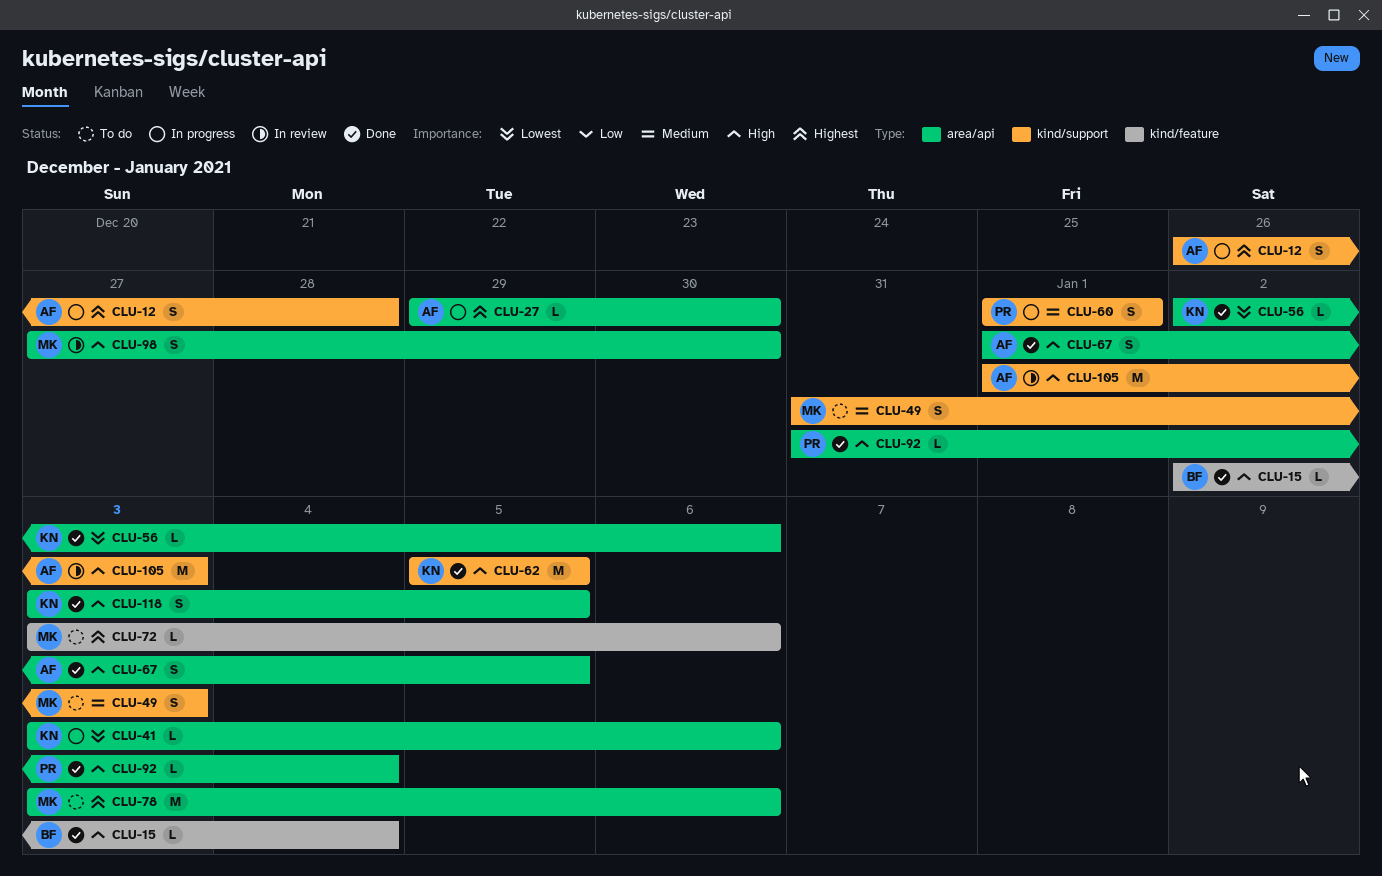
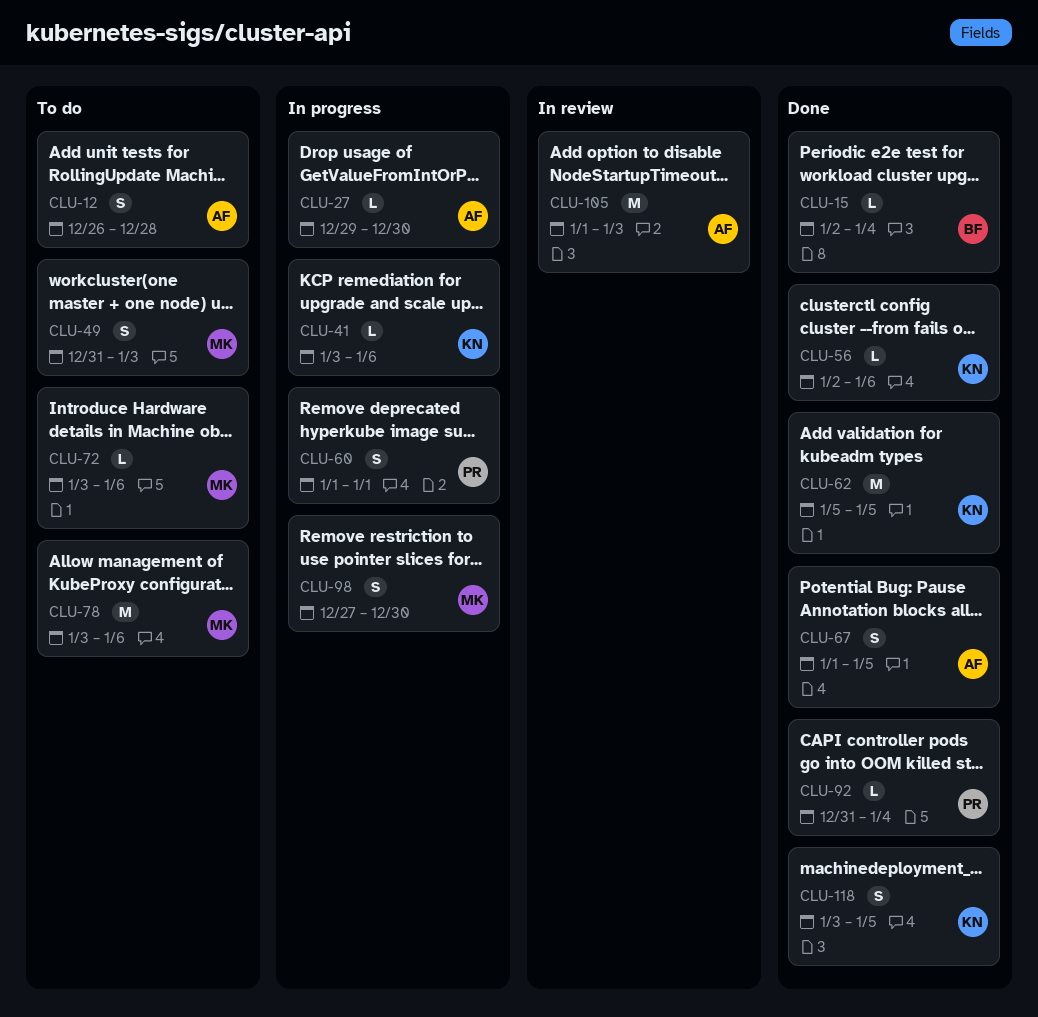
CLU-12, status: In progress -> To do
CLU-98, status: In review -> In progress

